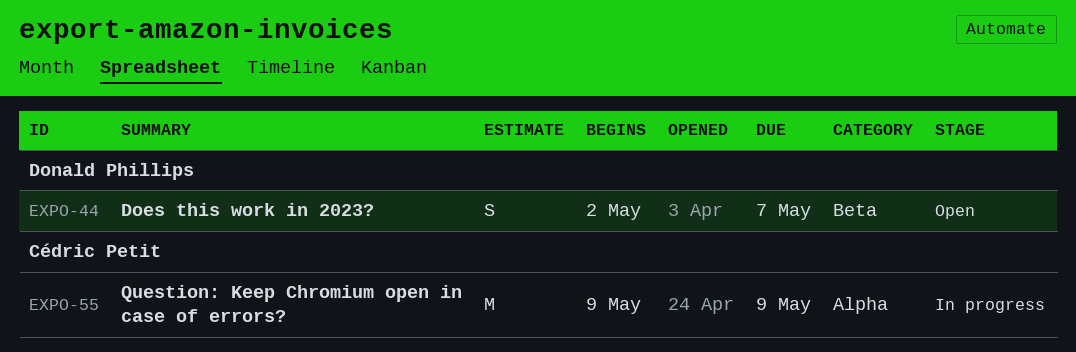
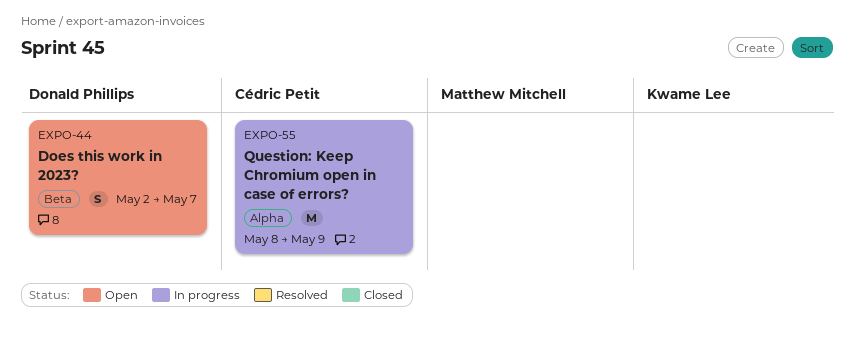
EXPO-55, start: May 9 -> May 8

